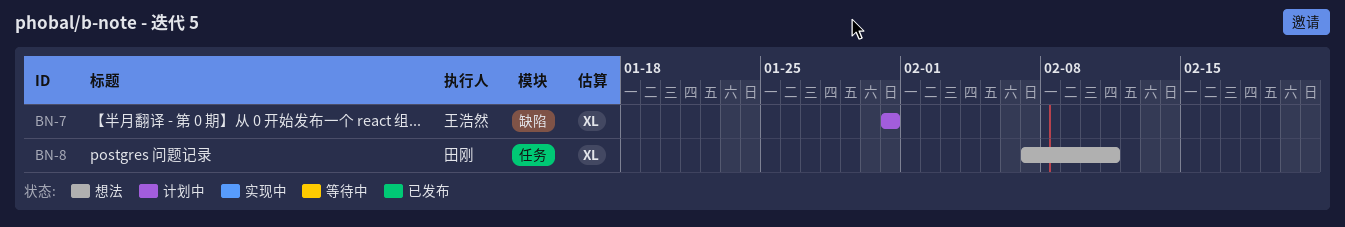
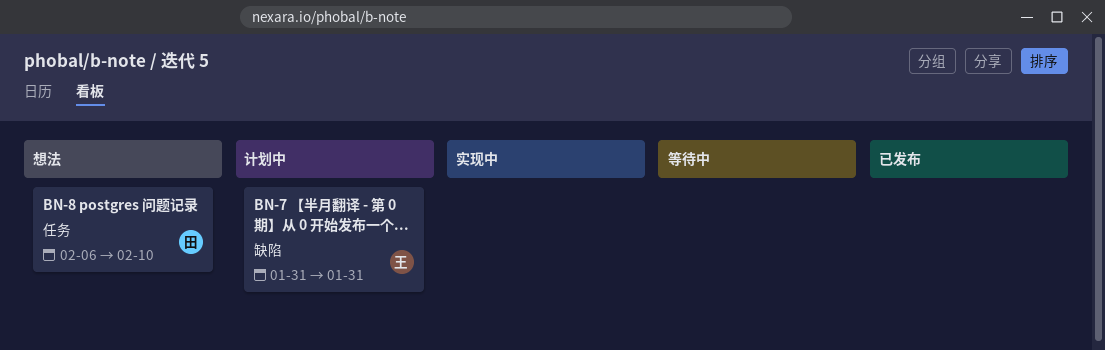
BN-8, start: Feb 7 -> Feb 6
BN-8, due: Feb 11 -> Feb 10

